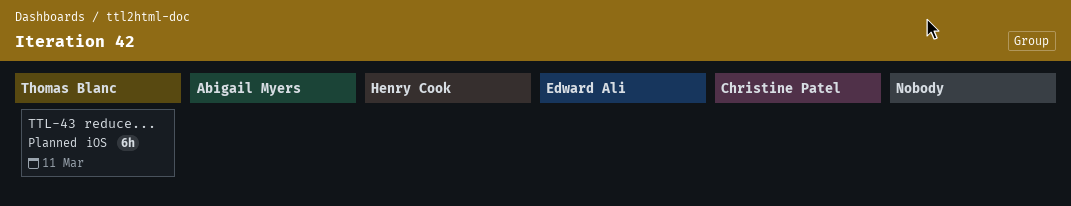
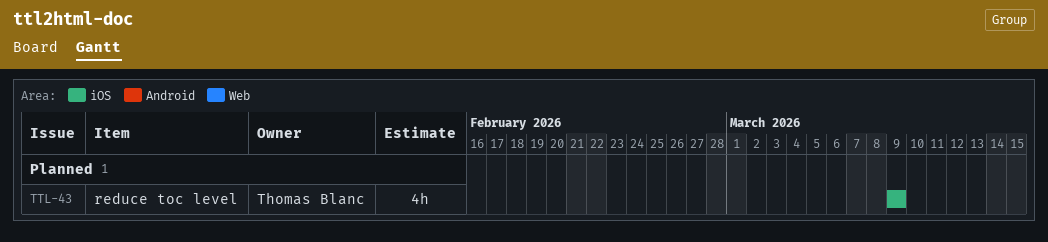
TTL-43, estimate: 6h -> 4h
TTL-43, due: Mar 11 -> Mar 9

